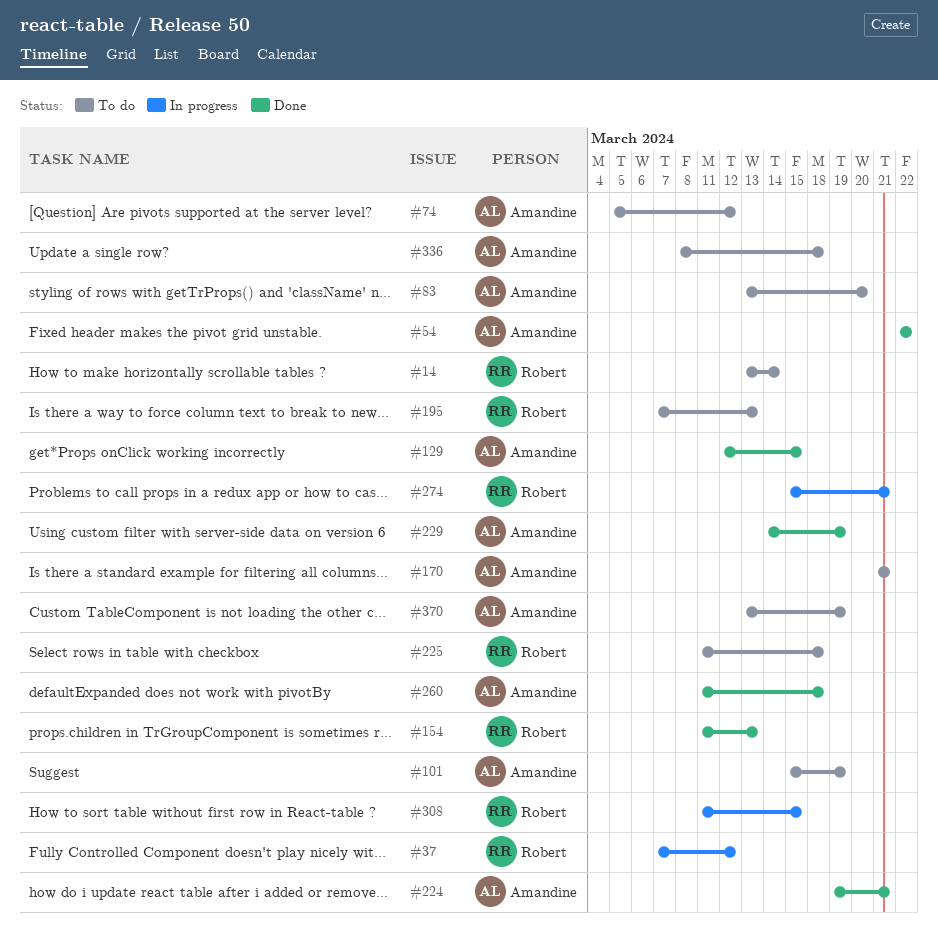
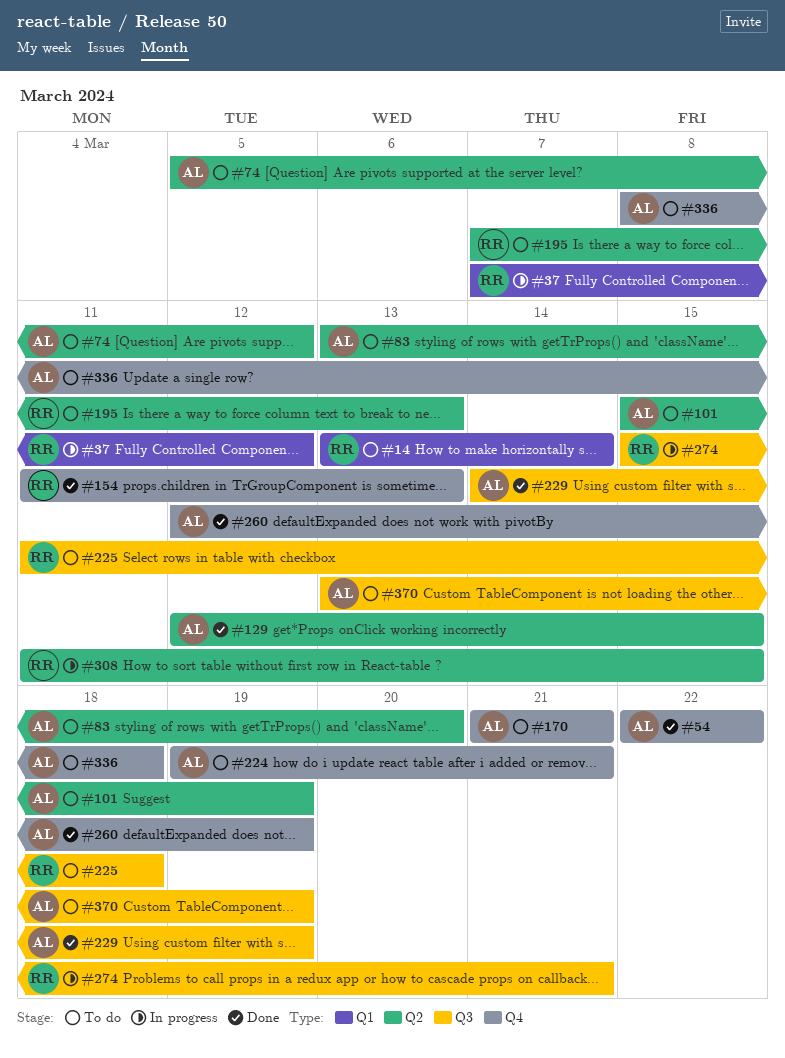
#224, status: Done -> To do
#260, start: Mar 11 -> Mar 12
#260, due: Mar 18 -> Mar 19

